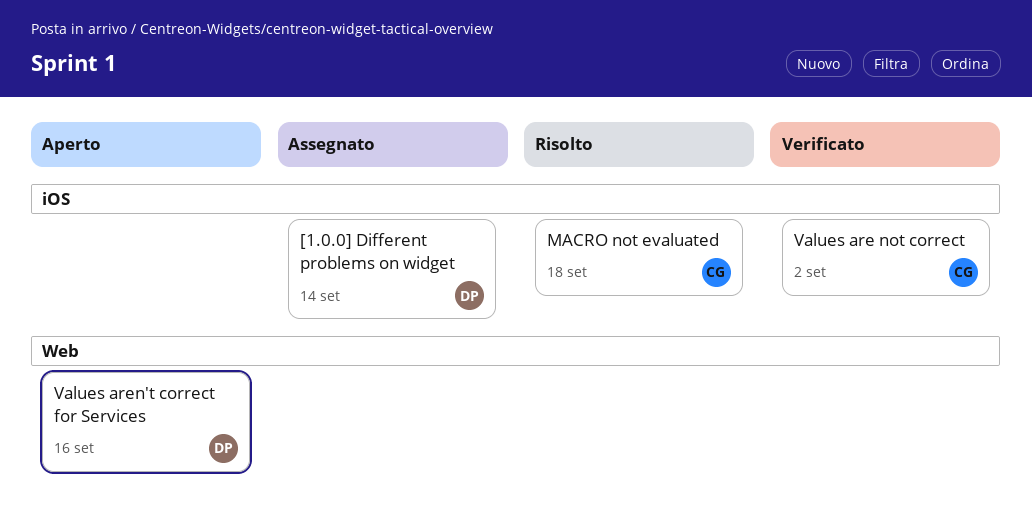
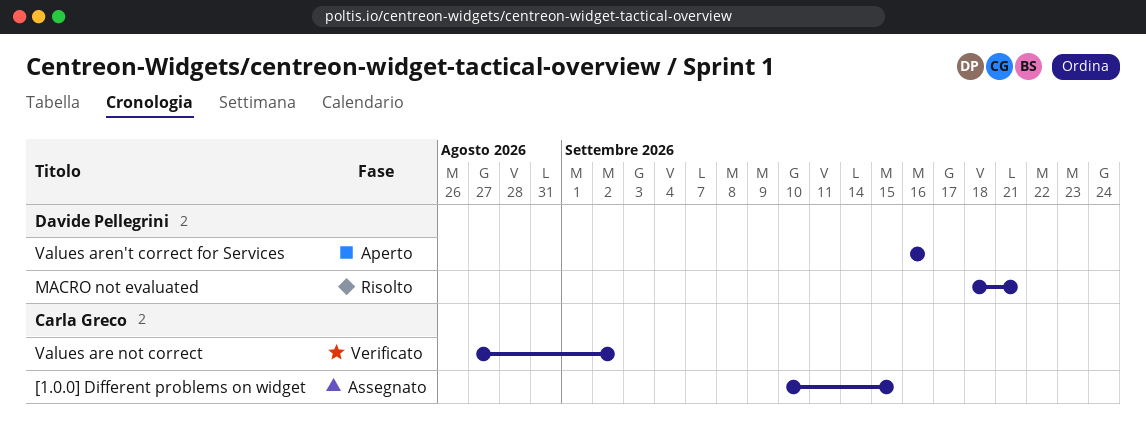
[1.0.0] Different problems on widget, owner: Davide Pellegrini -> Carla Greco
[1.0.0] Different problems on widget, due: Sep 14 -> Sep 15
MACRO not evaluated, owner: Carla Greco -> Davide Pellegrini
MACRO not evaluated, due: Sep 18 -> Sep 21

